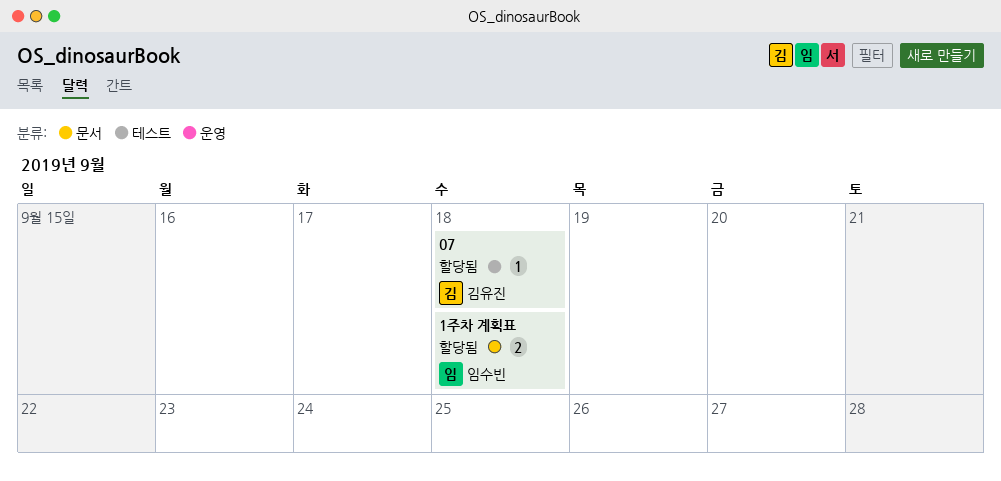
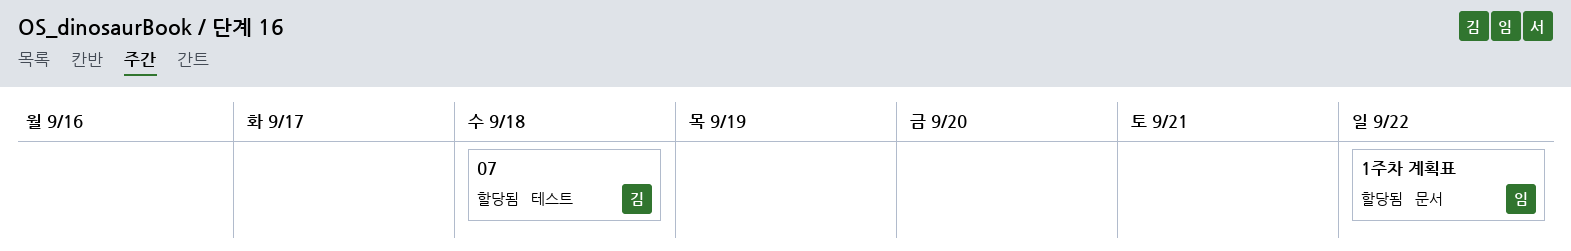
1주차 계획표, due: Sep 18 -> Sep 22

